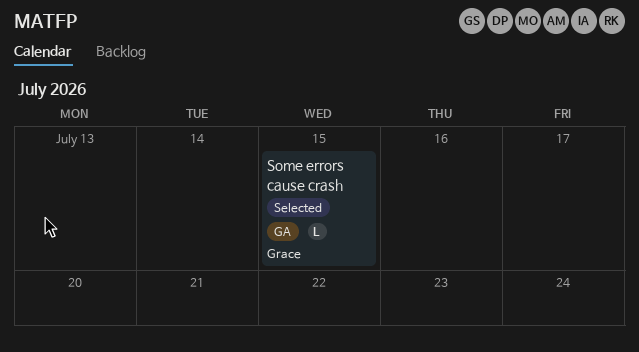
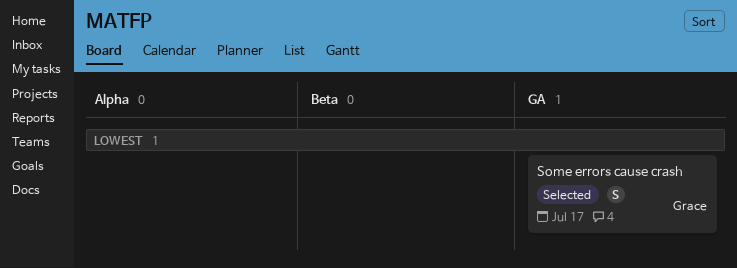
Some errors cause crash, estimate: L -> S
Some errors cause crash, due: Jul 15 -> Jul 17

